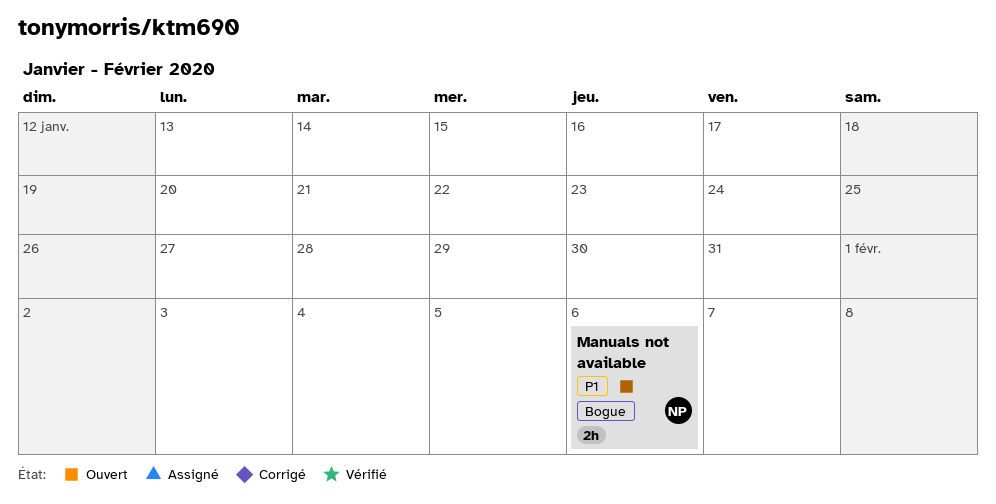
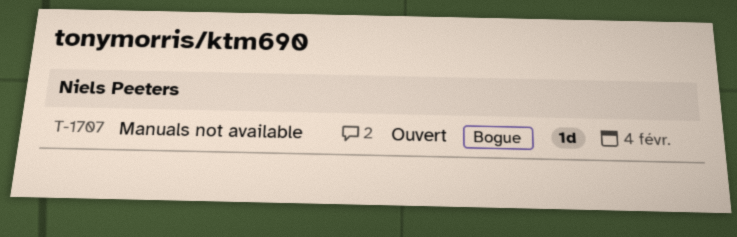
Manuals not available, estimate: 2h -> 1d
Manuals not available, due: Feb 6 -> Feb 4

